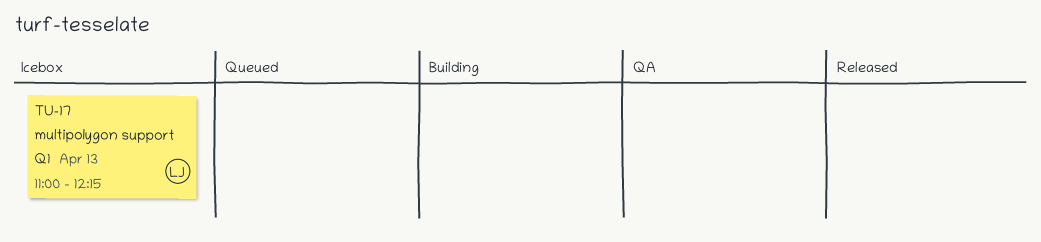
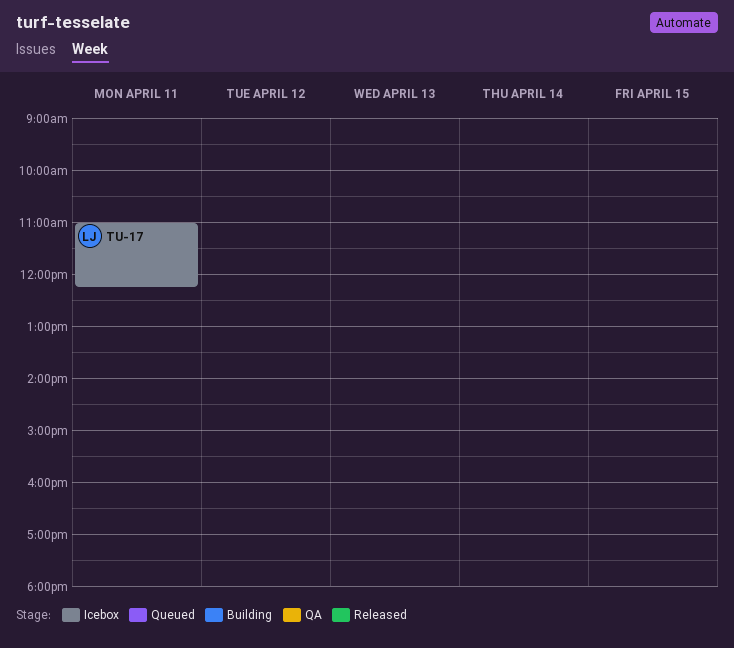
TU-17, day: Apr 13 -> Apr 11

